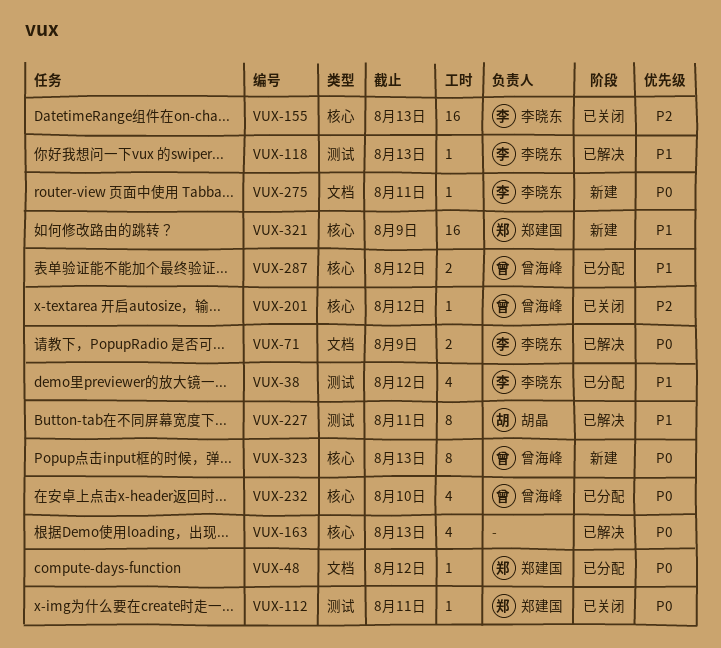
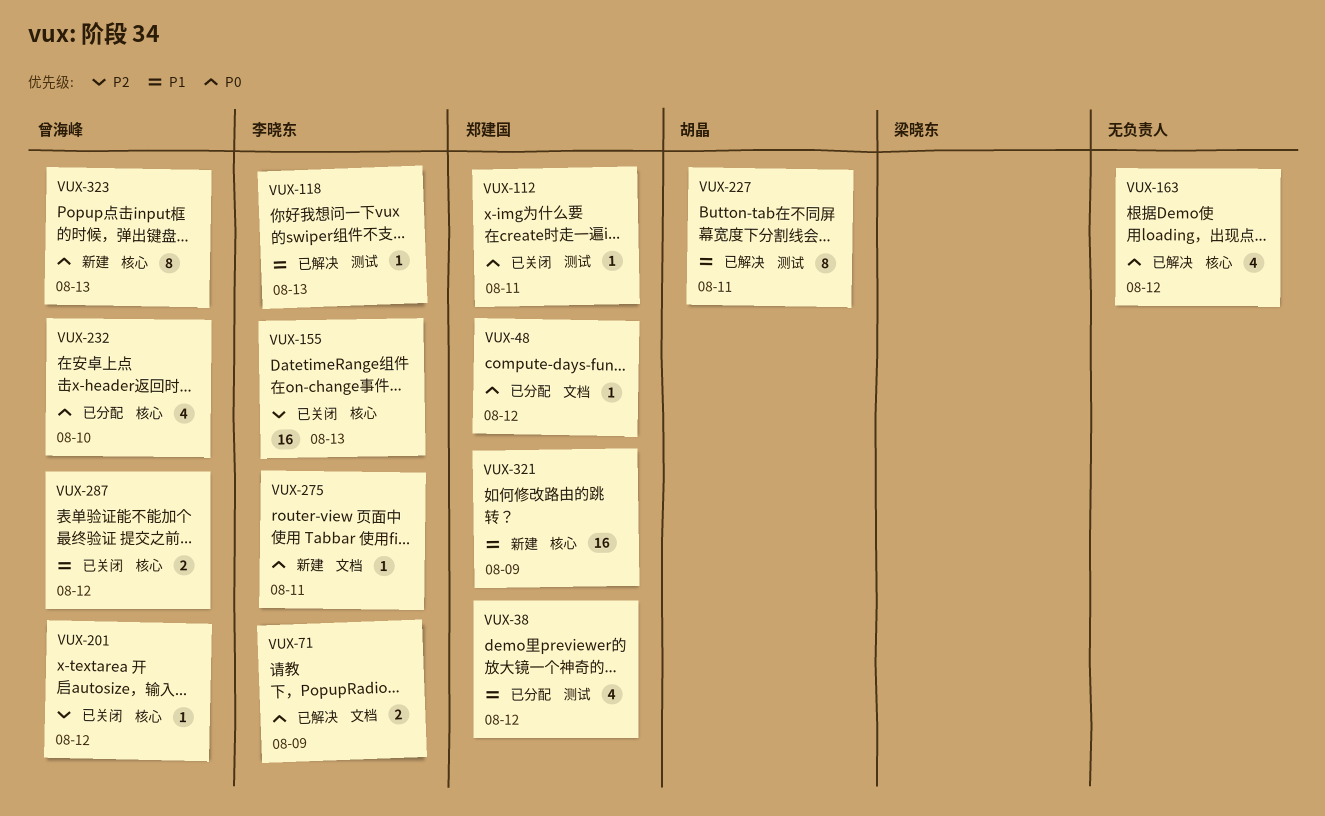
VUX-38, owner: 李晓东 -> 郑建国
VUX-163, due: Aug 13 -> Aug 12
VUX-287, status: 已分配 -> 已关闭

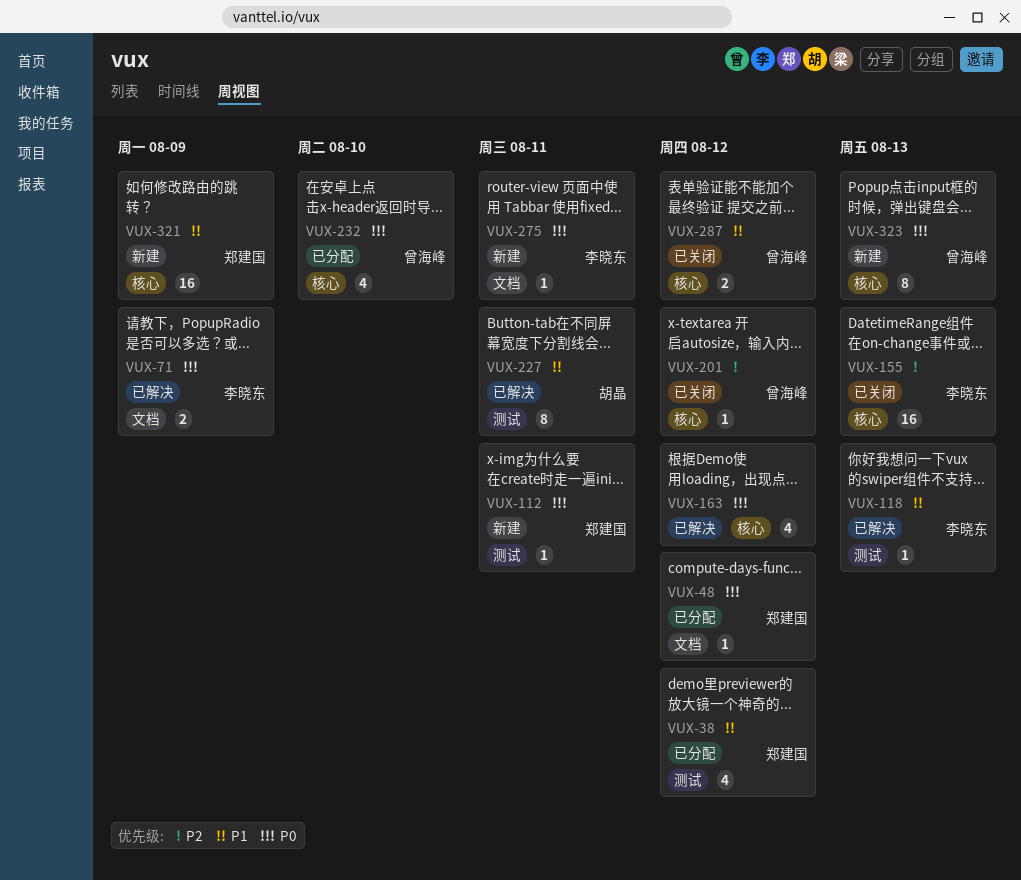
VUX-112, status: 已关闭 -> 新建

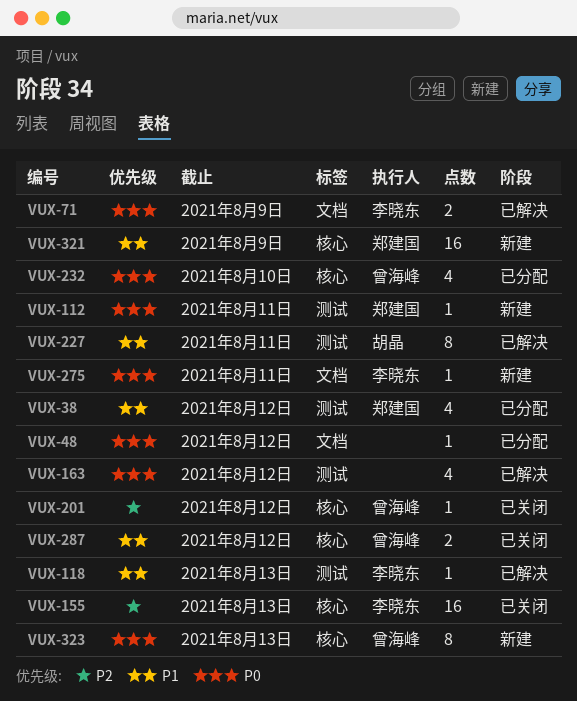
VUX-48, owner: 郑建国 -> none
VUX-163, label: 核心 -> 测试

